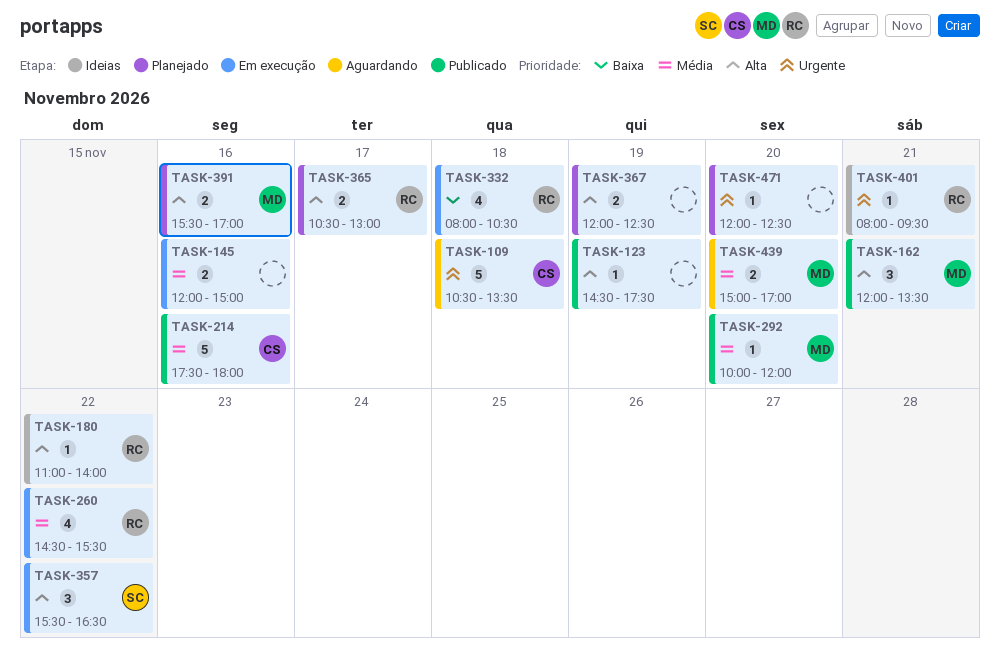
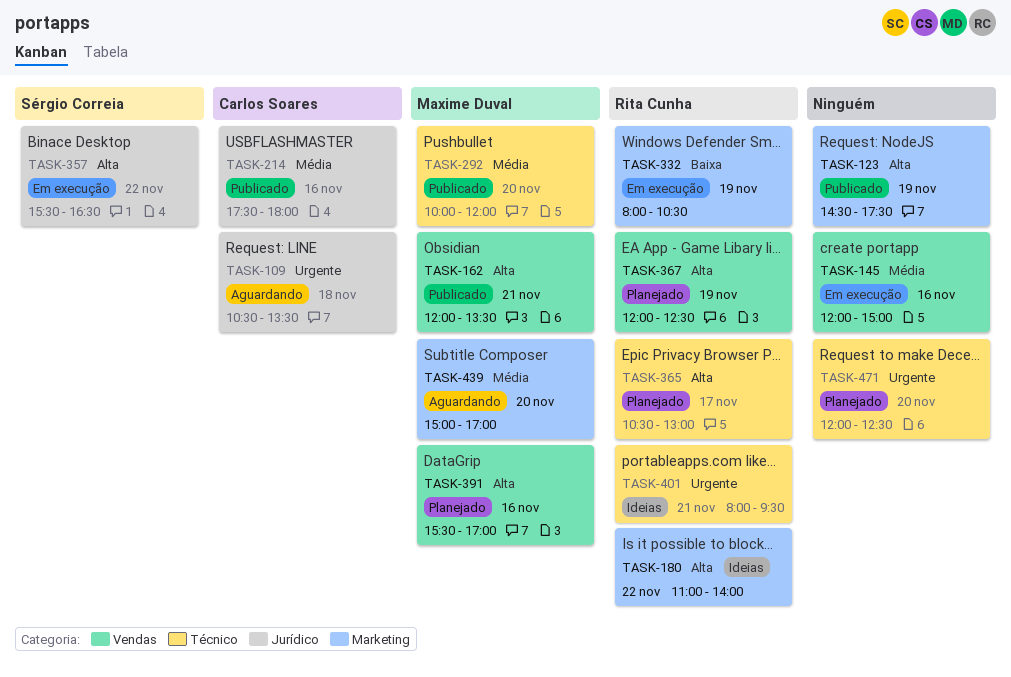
TASK-260: present -> none
TASK-332, day: Nov 18 -> Nov 19
TASK-367, owner: none -> Rita Cunha

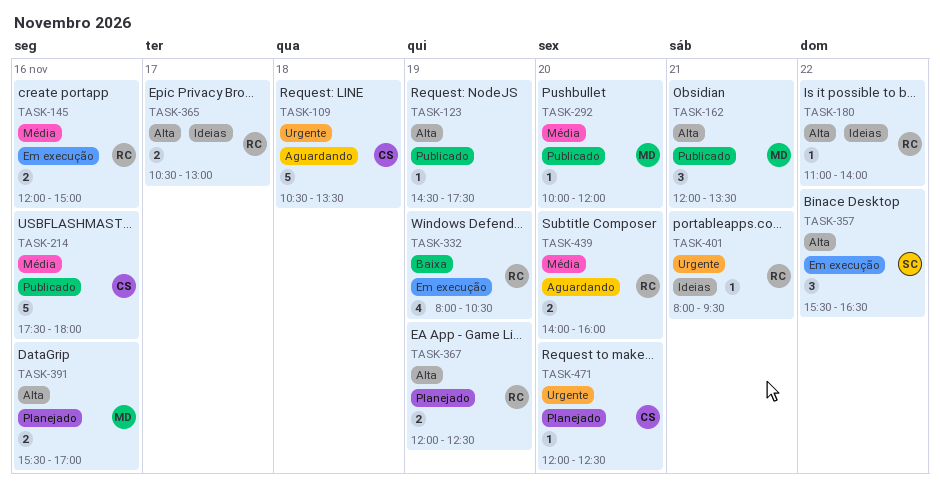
TASK-145, owner: none -> Rita Cunha
TASK-365, status: Planejado -> Ideias
TASK-439, owner: Maxime Duval -> Rita Cunha
TASK-439, begins: 15:00 -> 14:00
TASK-439, ends: 17:00 -> 16:00
TASK-471, owner: none -> Carlos Soares

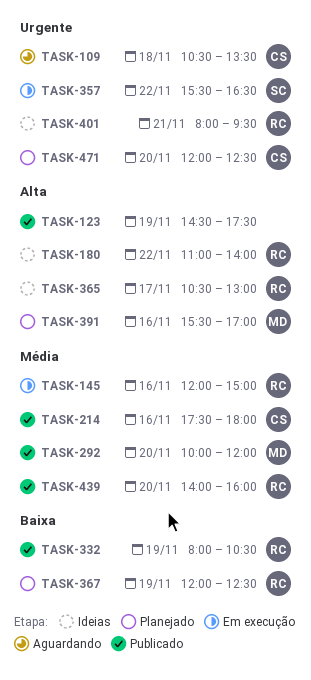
TASK-162: present -> none
TASK-332, status: Em execução -> Publicado
TASK-357, priority: Alta -> Urgente
TASK-367, priority: Alta -> Baixa
TASK-439, status: Aguardando -> Publicado

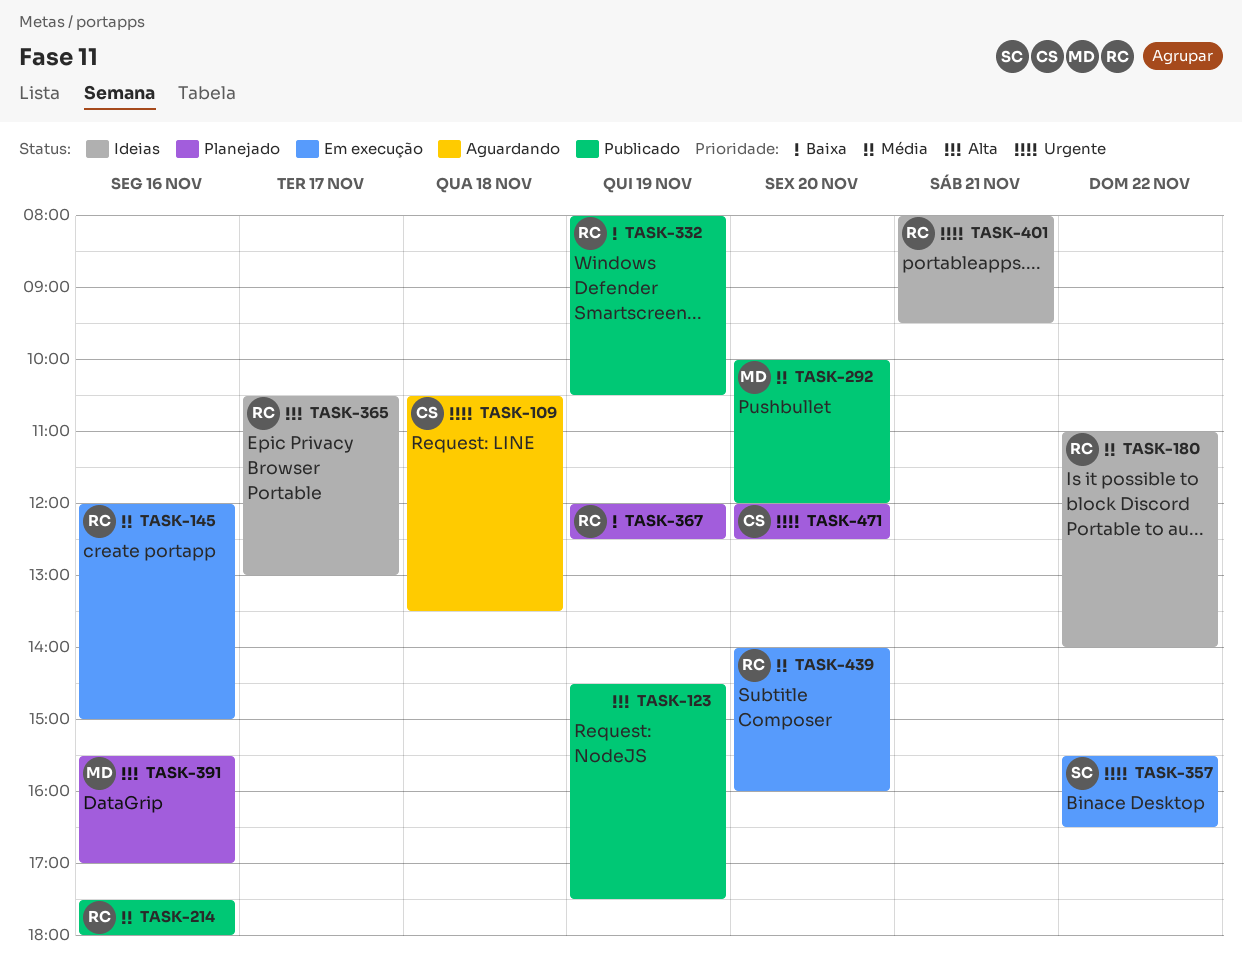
TASK-180, priority: Alta -> Média
TASK-214, owner: CS -> RC
TASK-439, status: Publicado -> Em execução

